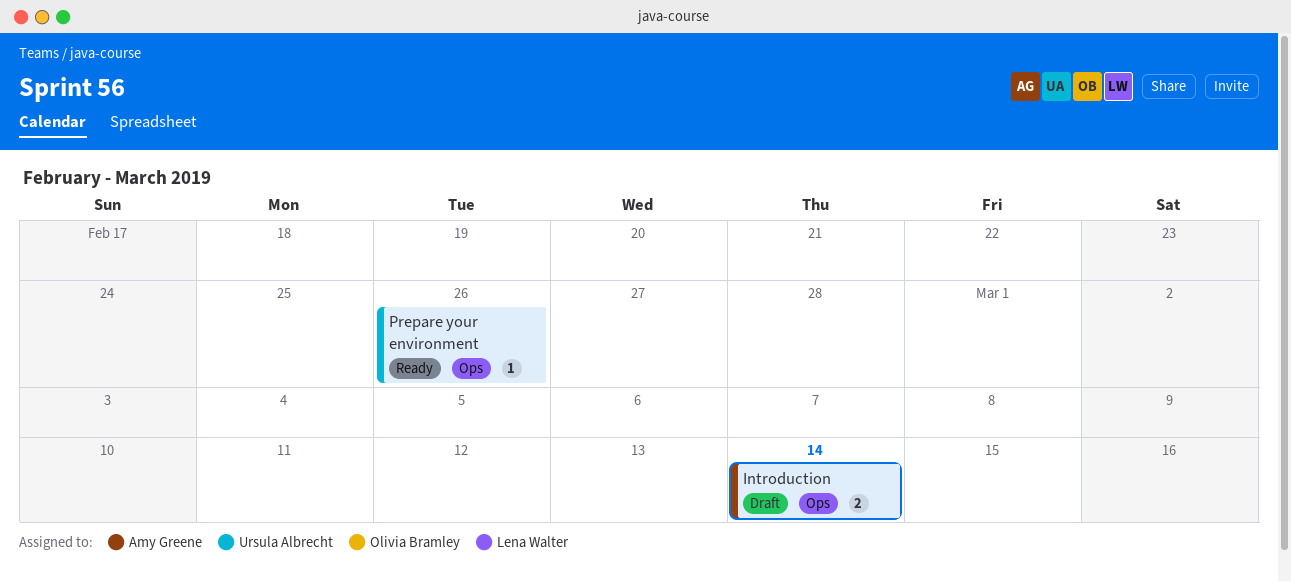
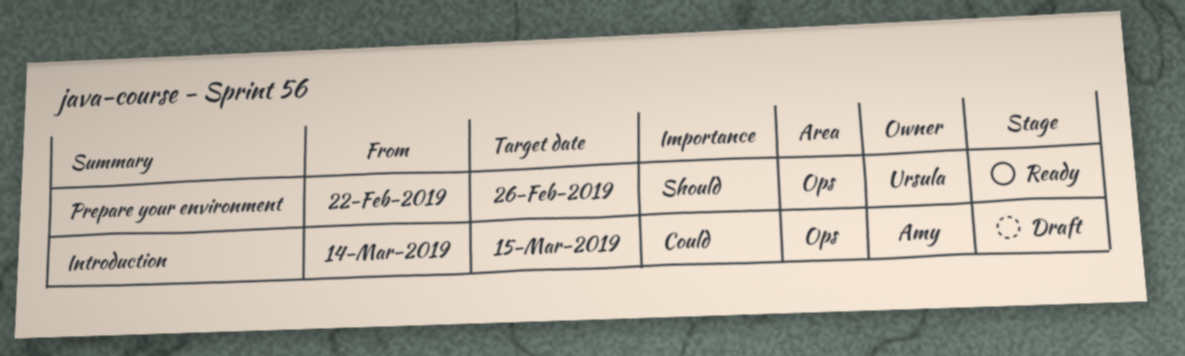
Introduction, due: Mar 14 -> Mar 15

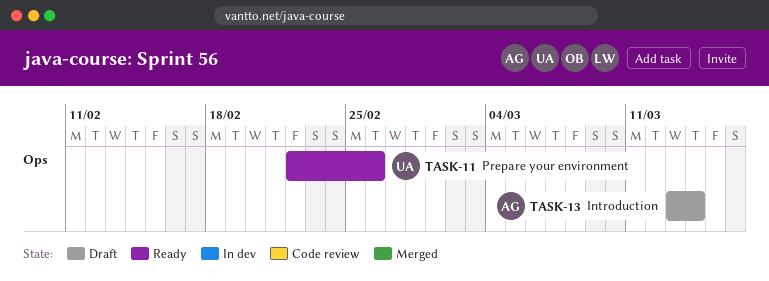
Introduction, start: Mar 14 -> Mar 13
Introduction, due: Mar 15 -> Mar 14

